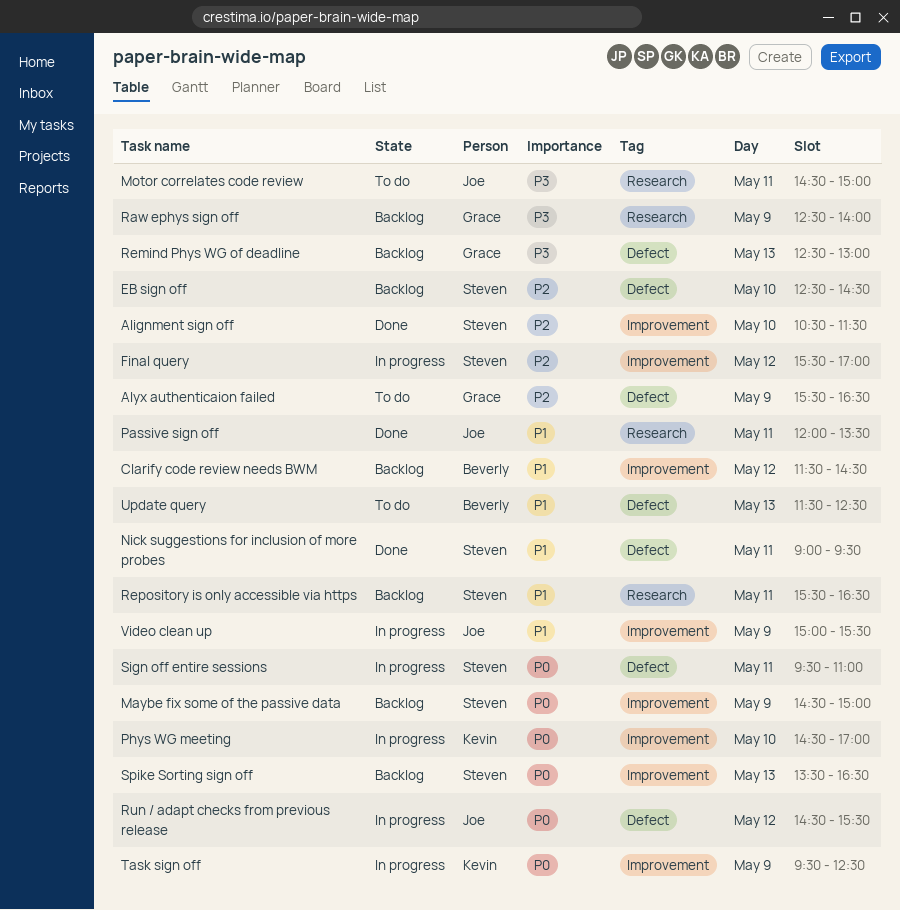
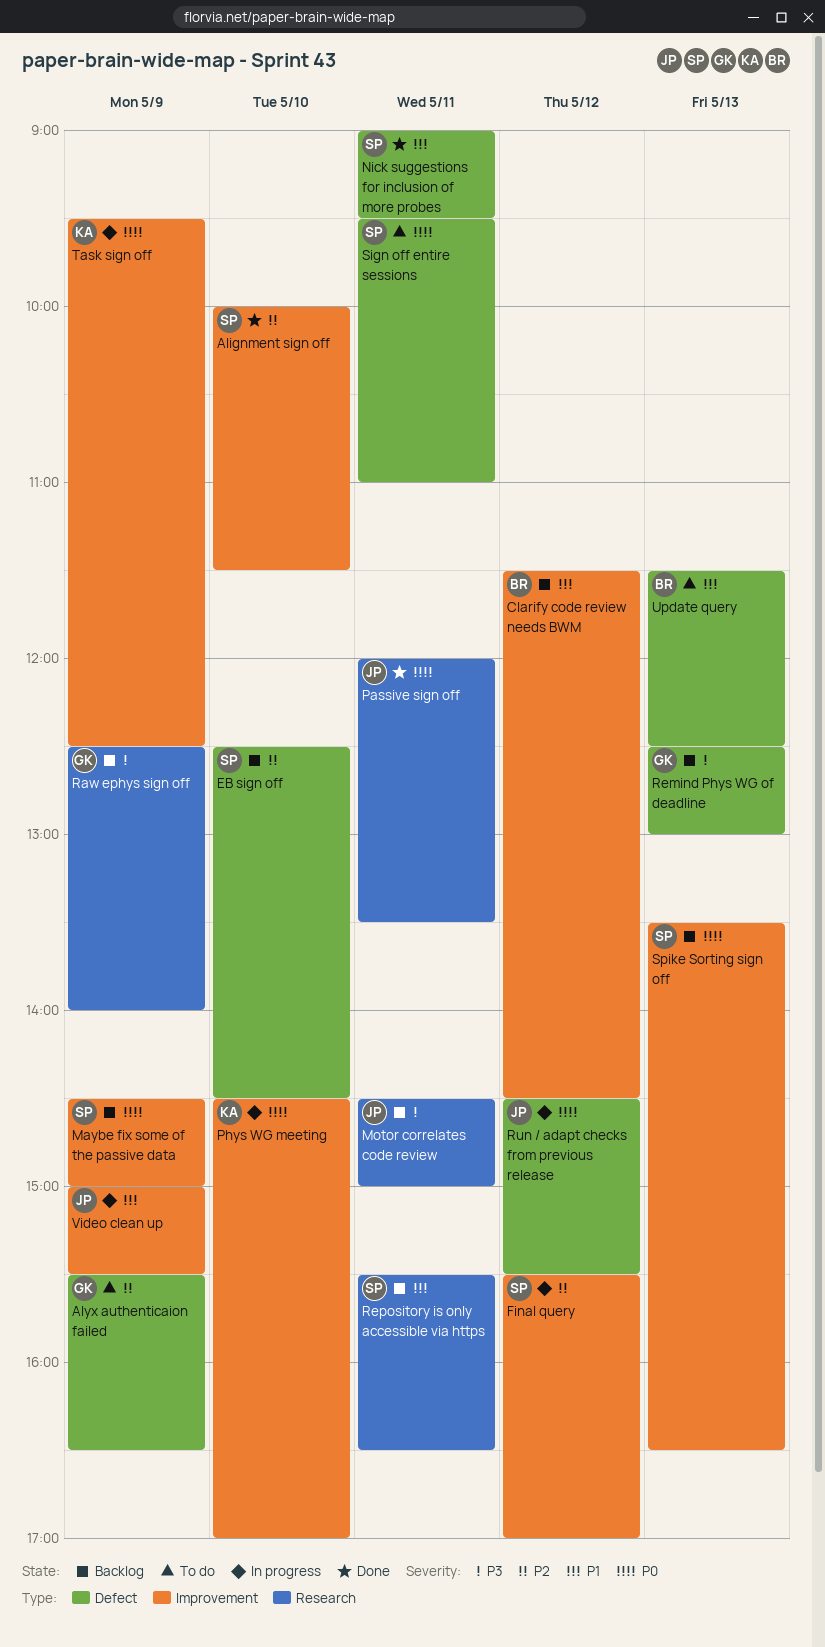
Alignment sign off, begins: 10:30 -> 10:00
Motor correlates code review, status: To do -> Backlog
Passive sign off, priority: P1 -> P0
Sign off entire sessions, status: In progress -> To do

